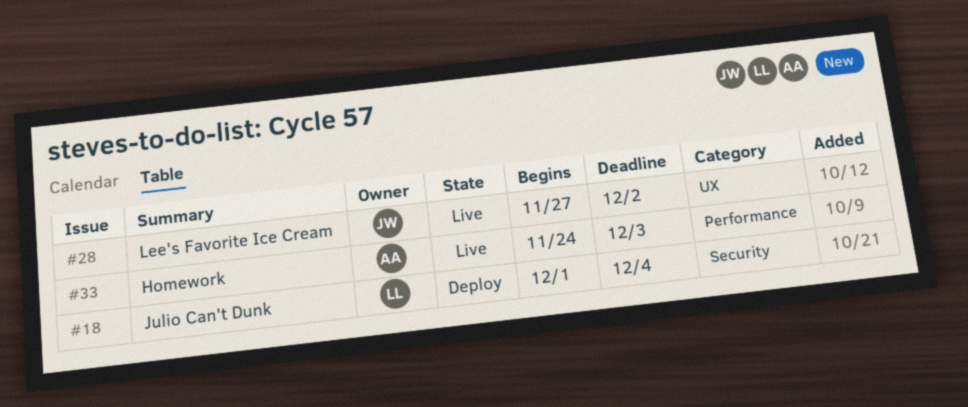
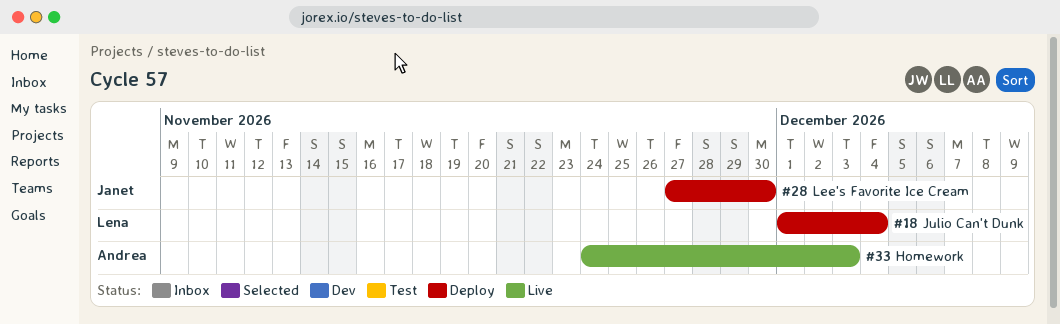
#28, status: Live -> Deploy
#28, due: Dec 2 -> Nov 30

